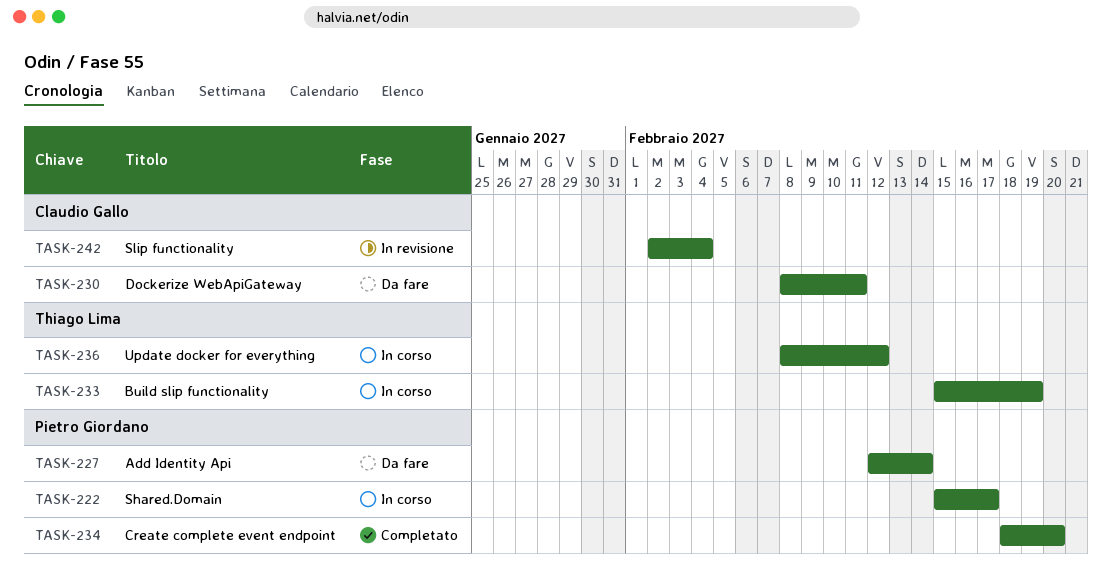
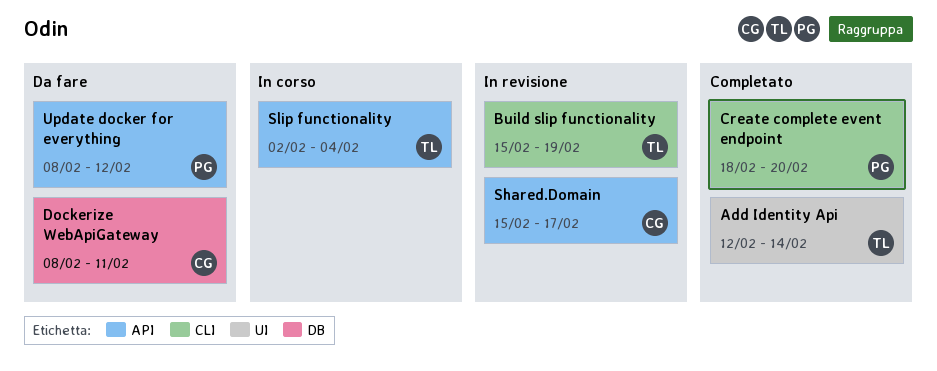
Add Identity Api, status: Da fare -> Completato
Add Identity Api, owner: Pietro Giordano -> Thiago Lima
Build slip functionality, status: In corso -> In revisione
Shared.Domain, status: In corso -> In revisione
Shared.Domain, owner: Pietro Giordano -> Claudio Gallo
Slip functionality, status: In revisione -> In corso
Slip functionality, owner: Claudio Gallo -> Thiago Lima
Update docker for everything, status: In corso -> Da fare
Update docker for everything, owner: Thiago Lima -> Pietro Giordano

